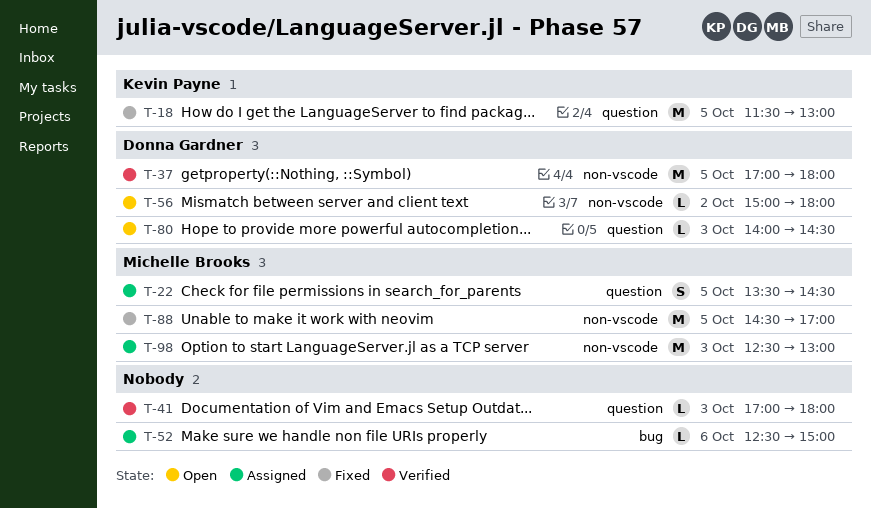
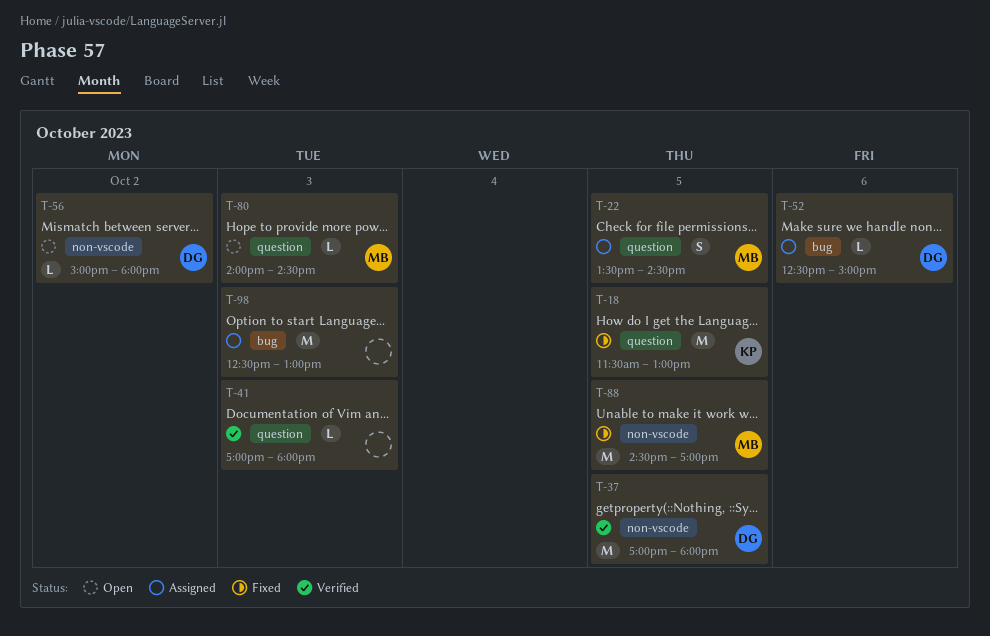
T-52, owner: none -> Donna Gardner
T-80, owner: Donna Gardner -> Michelle Brooks
T-98, owner: Michelle Brooks -> none
T-98, label: non-vscode -> bug

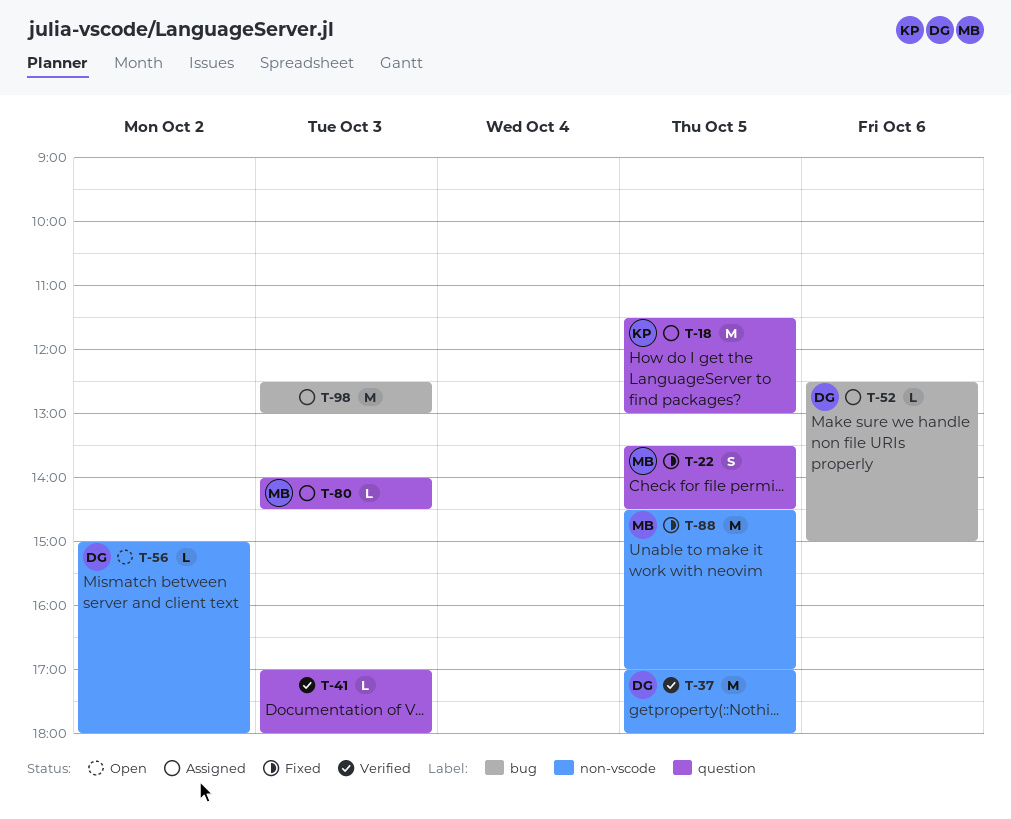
T-18, status: Fixed -> Assigned
T-22, status: Assigned -> Fixed
T-80, status: Open -> Assigned

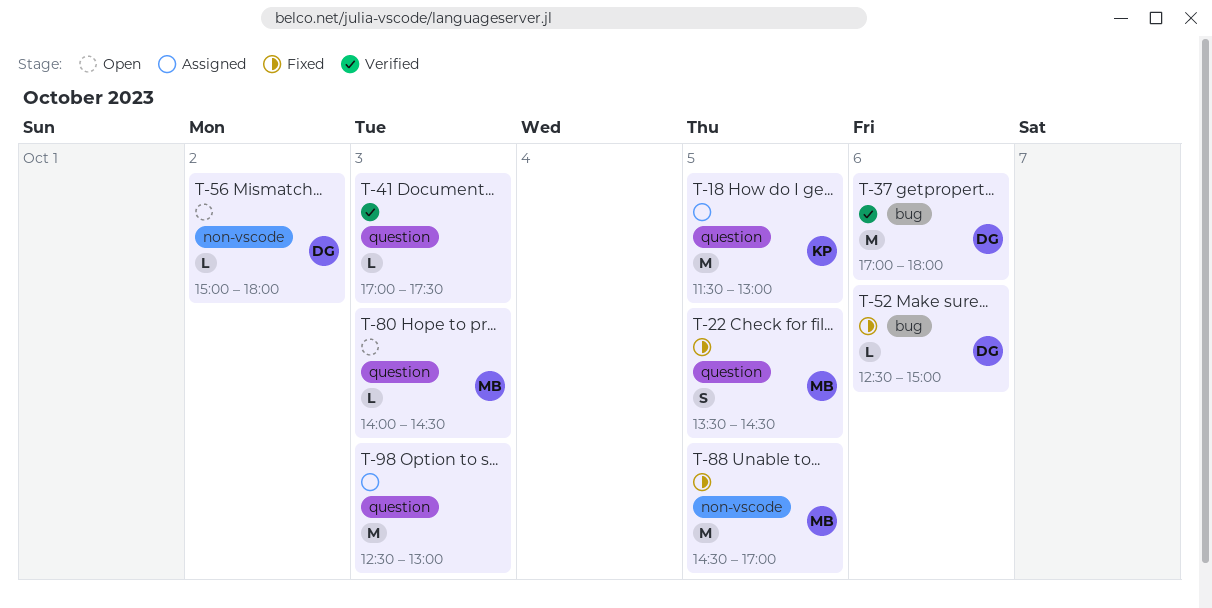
T-37, label: non-vscode -> bug
T-37, day: Oct 5 -> Oct 6
T-41, ends: 18:00 -> 17:30
T-52, status: Assigned -> Fixed
T-80, status: Assigned -> Open
T-98, label: bug -> question

